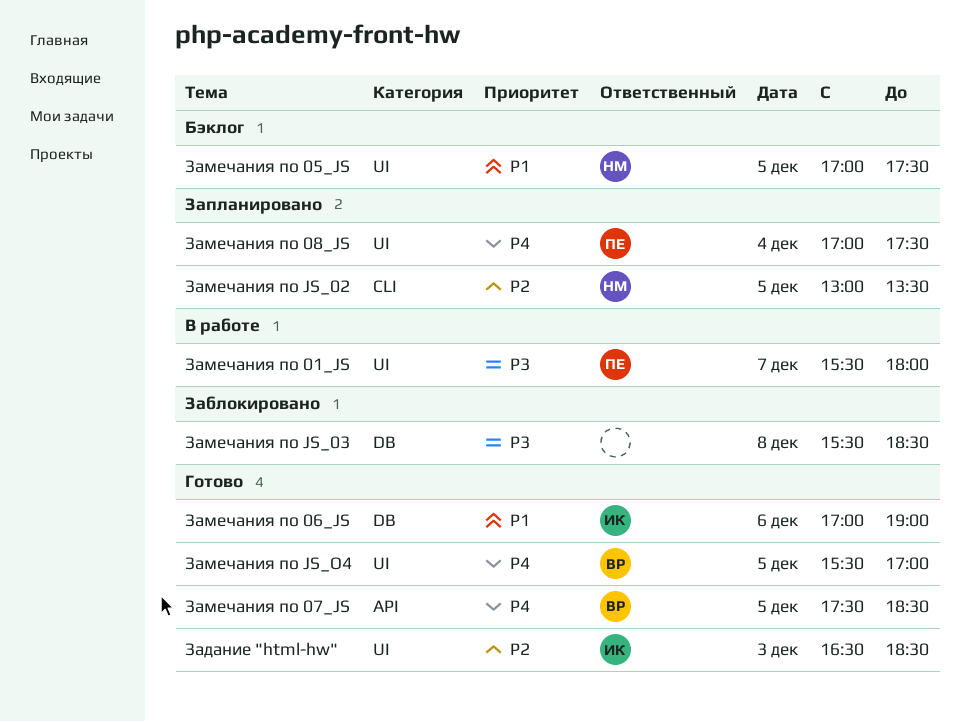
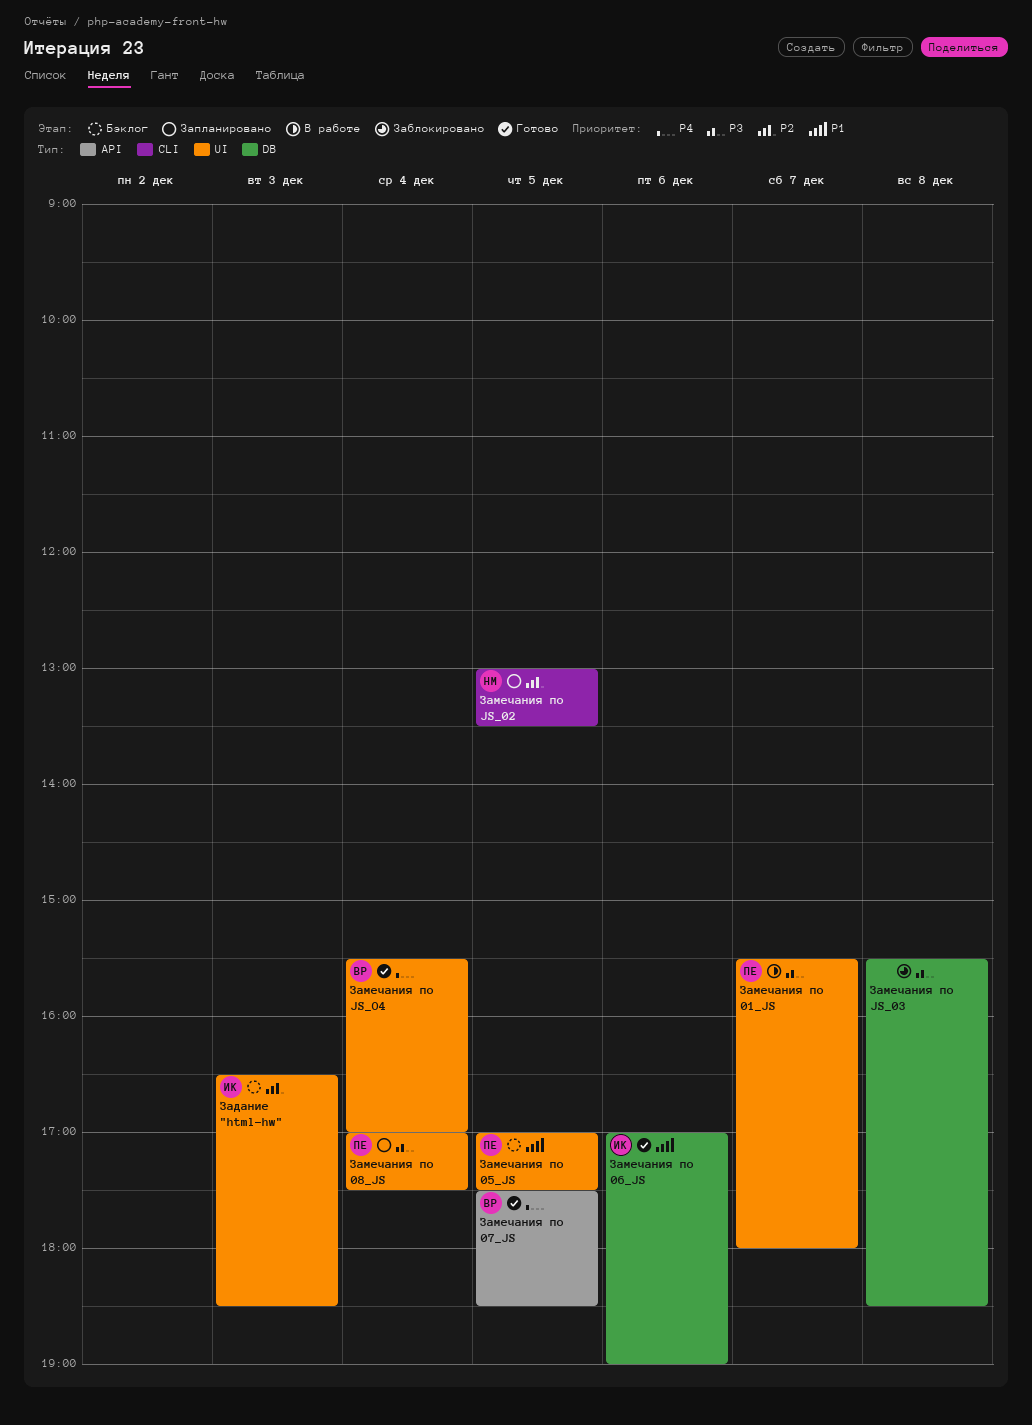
Задание "html-hw", status: Готово -> Бэклог
Замечания по 05_JS, owner: НМ -> ПЕ
Замечания по 08_JS, priority: P4 -> P3
Замечания по JS_O4, day: Dec 5 -> Dec 4

